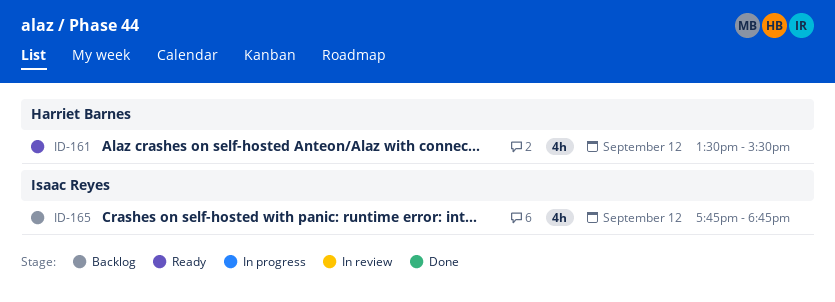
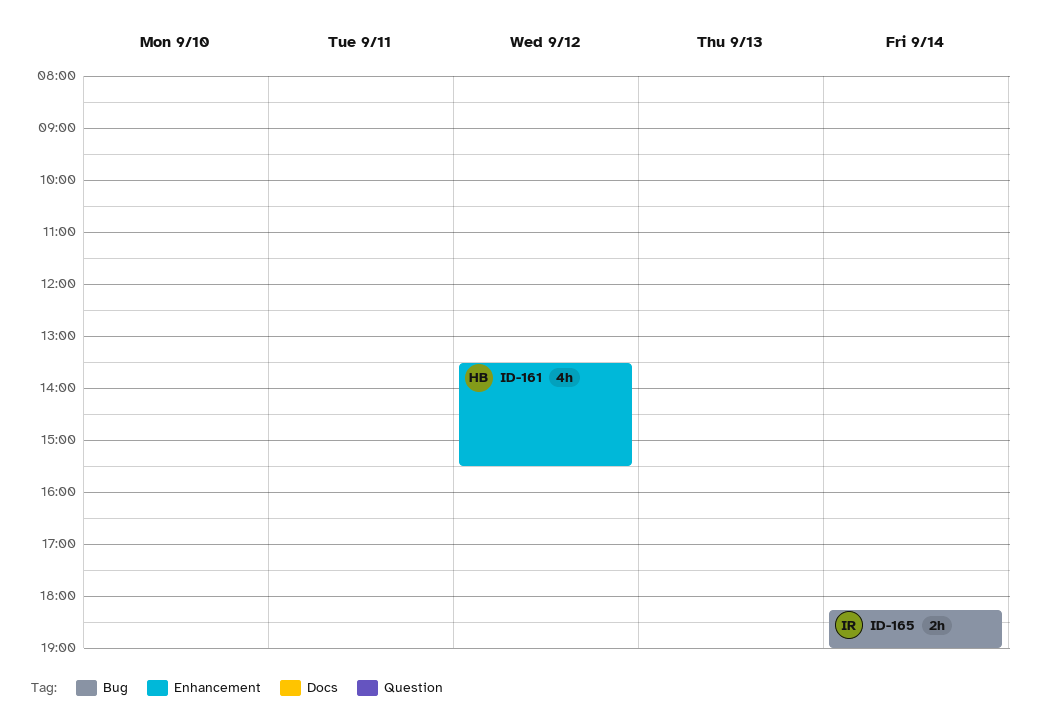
ID-165, estimate: 4h -> 2h
ID-165, day: Sep 12 -> Sep 14
ID-165, begins: 17:45 -> 18:15
ID-165, ends: 18:45 -> 19:00

